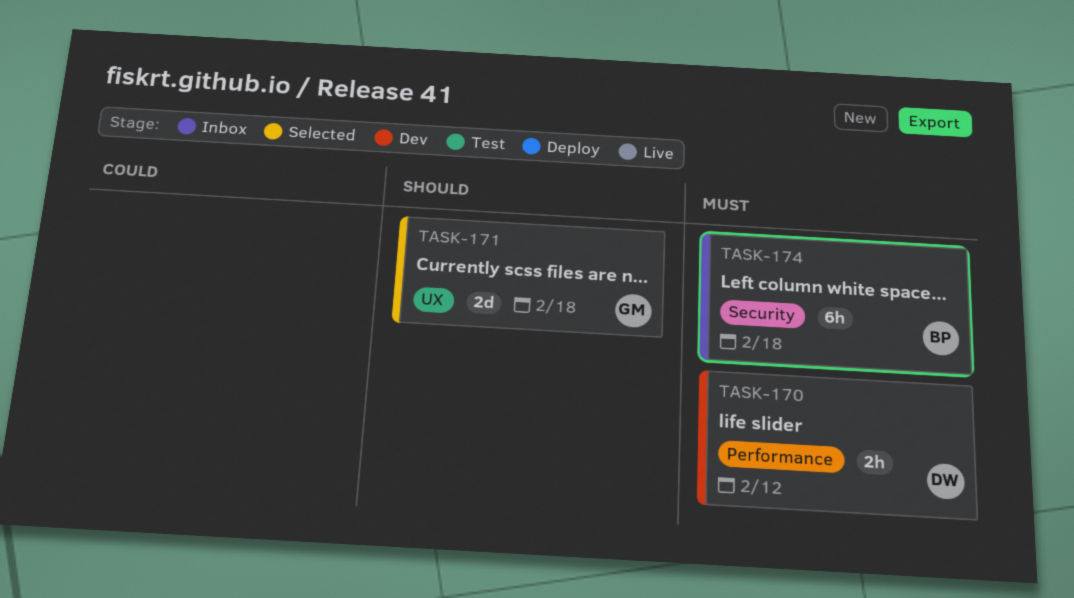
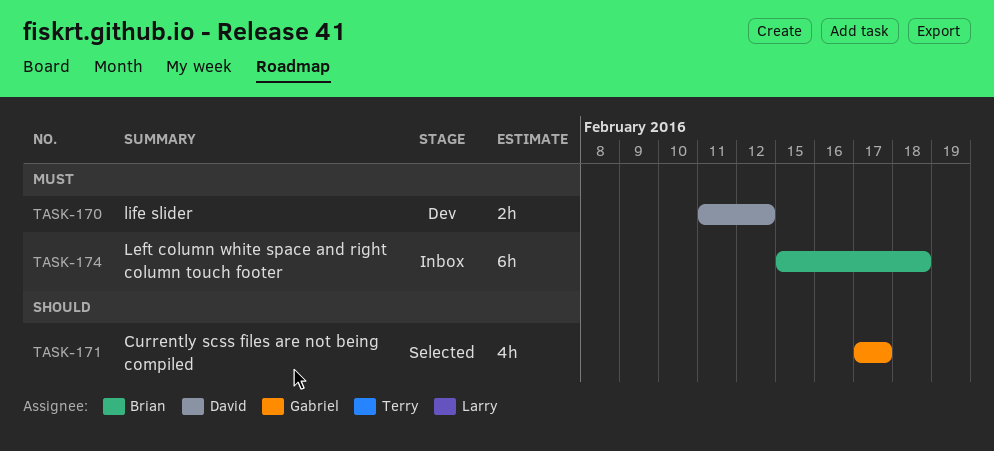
TASK-171, estimate: 2d -> 4h
TASK-171, due: Feb 18 -> Feb 17

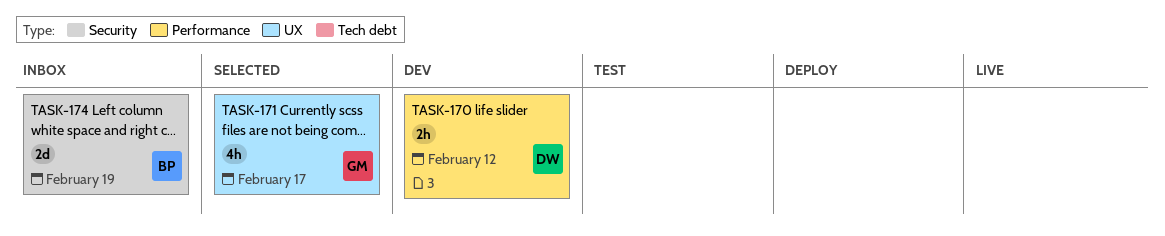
TASK-174, estimate: 6h -> 2d
TASK-174, due: Feb 18 -> Feb 19

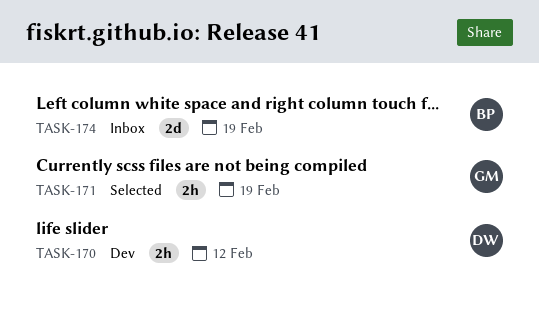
TASK-171, estimate: 4h -> 2h
TASK-171, due: Feb 17 -> Feb 19

